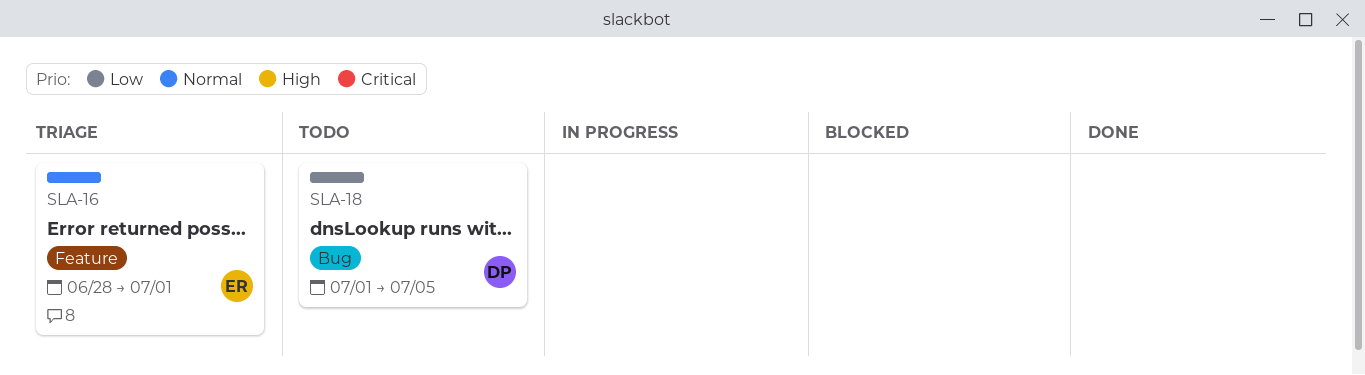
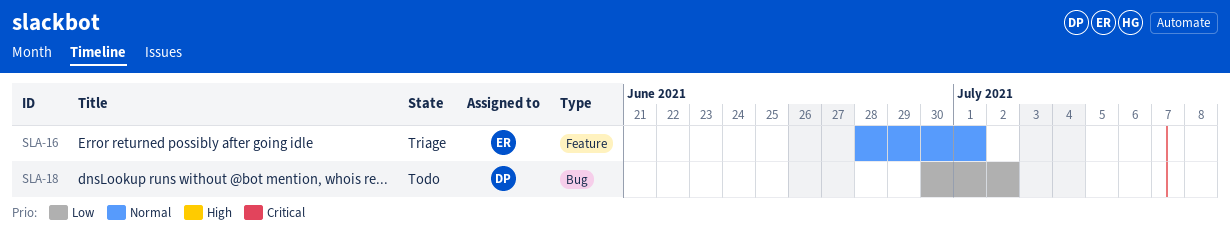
SLA-18, start: Jul 1 -> Jun 30
SLA-18, due: Jul 5 -> Jul 2

